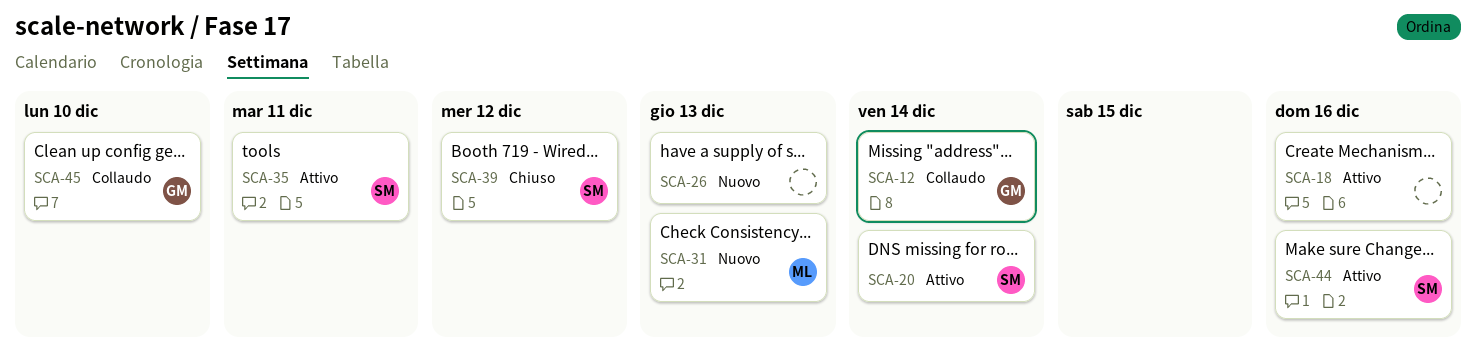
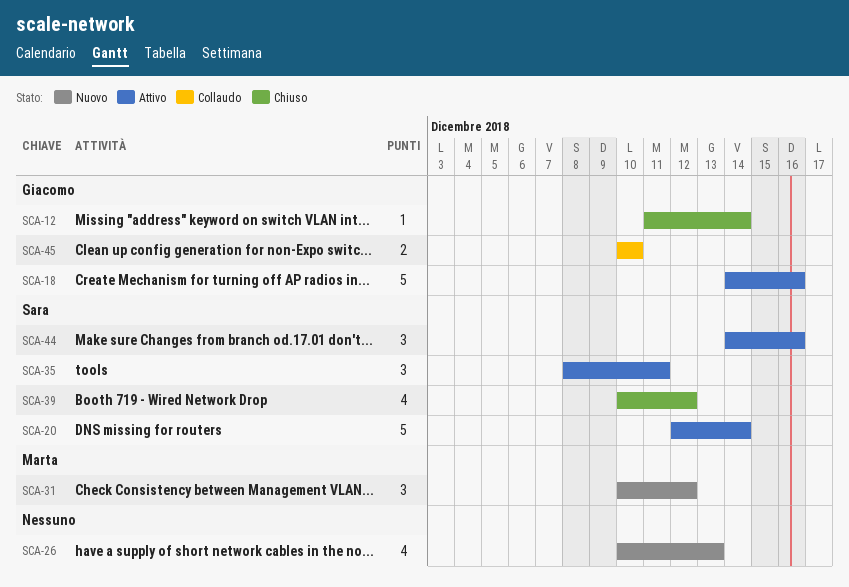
SCA-12, status: Collaudo -> Chiuso
SCA-18, owner: none -> Giacomo
SCA-31, due: Dec 13 -> Dec 12

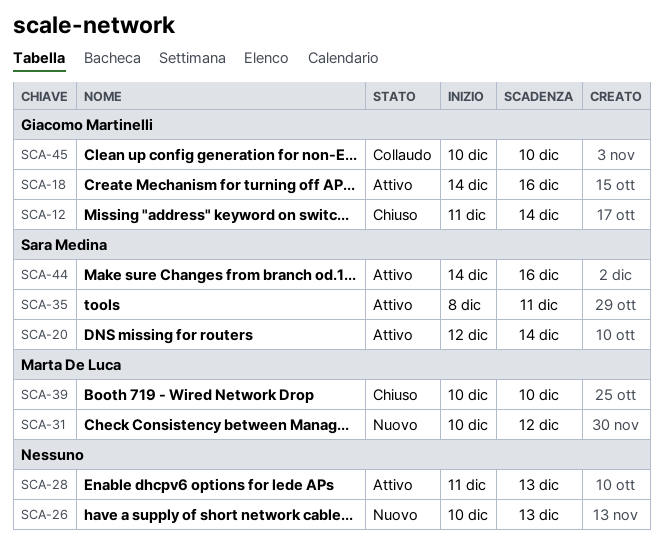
SCA-28: none -> present
SCA-39, owner: Sara Medina -> Marta De Luca
SCA-39, due: Dec 12 -> Dec 10

